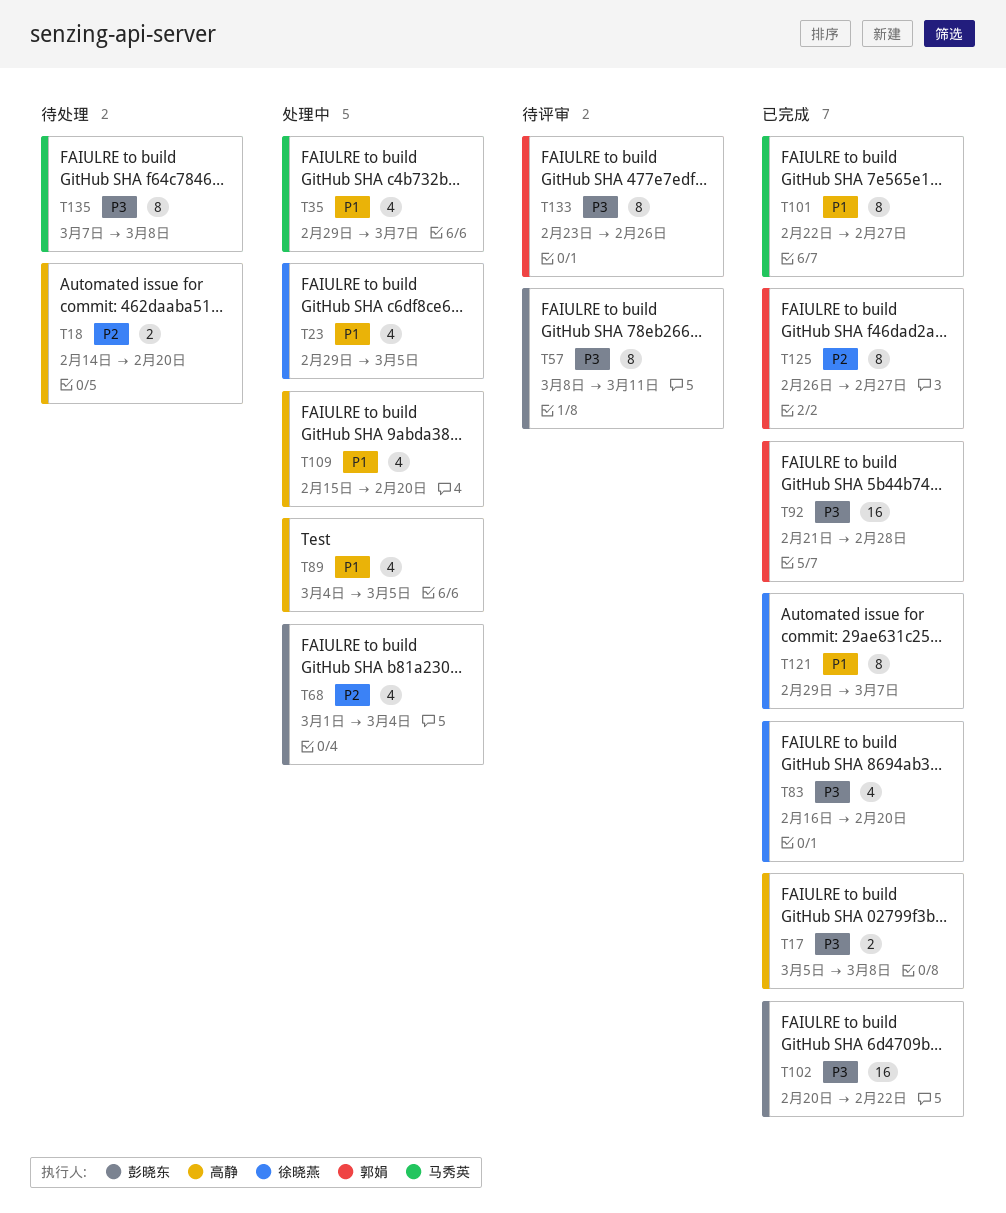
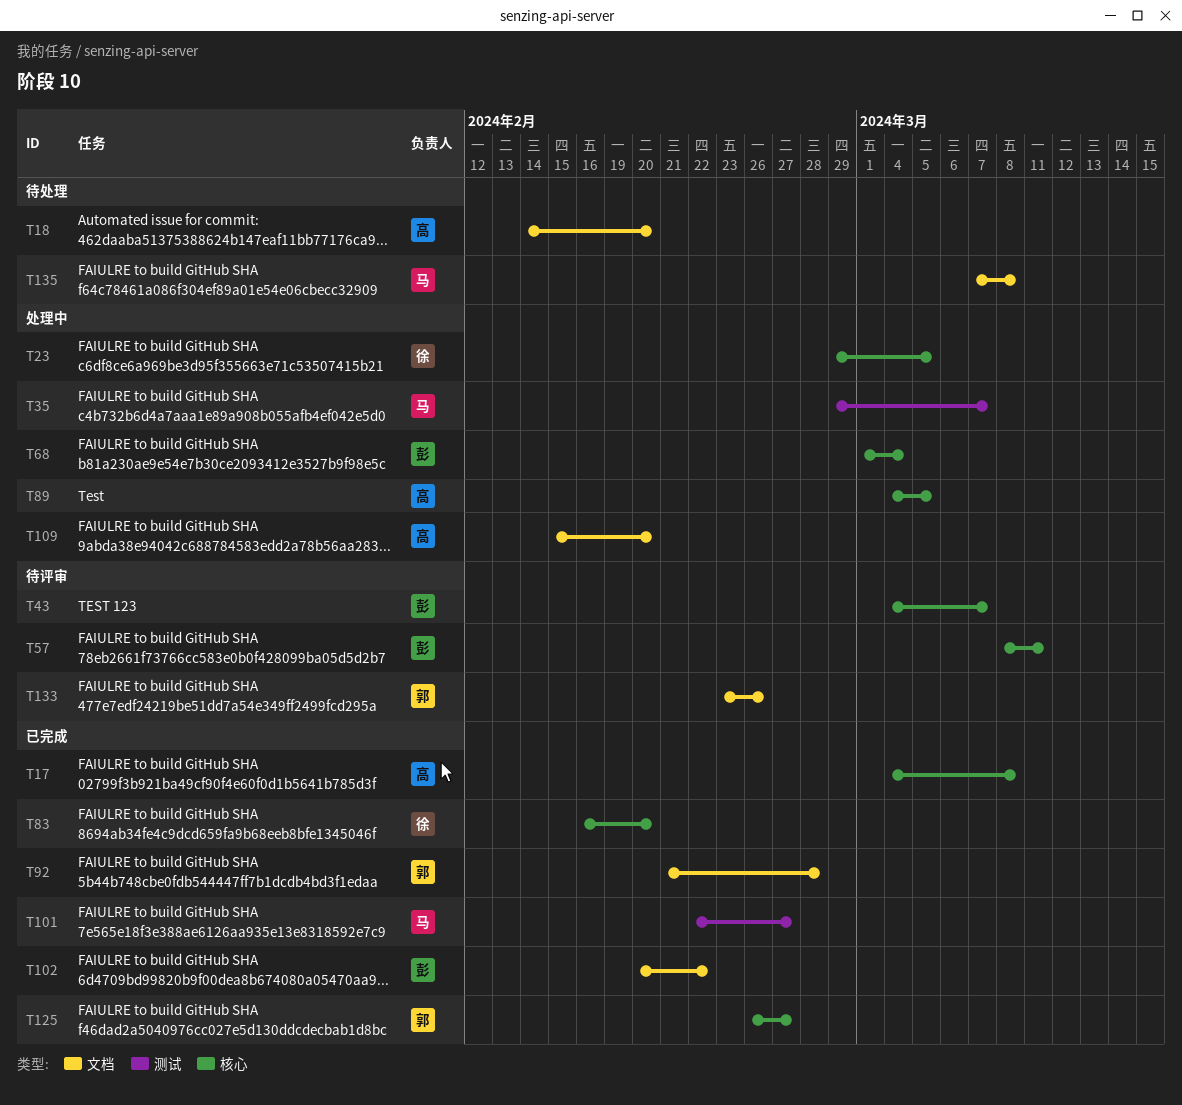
T17, start: Mar 5 -> Mar 4
T43: none -> present
T121: present -> none

